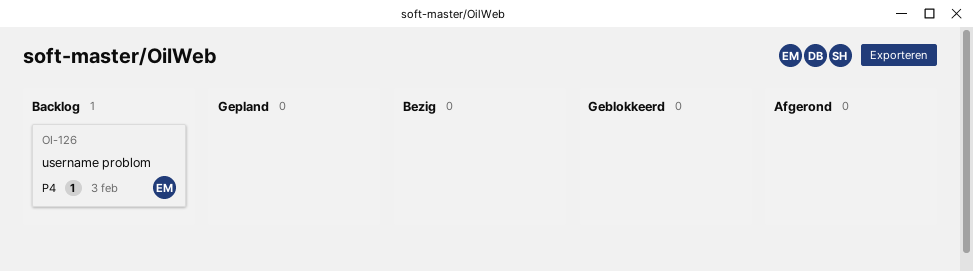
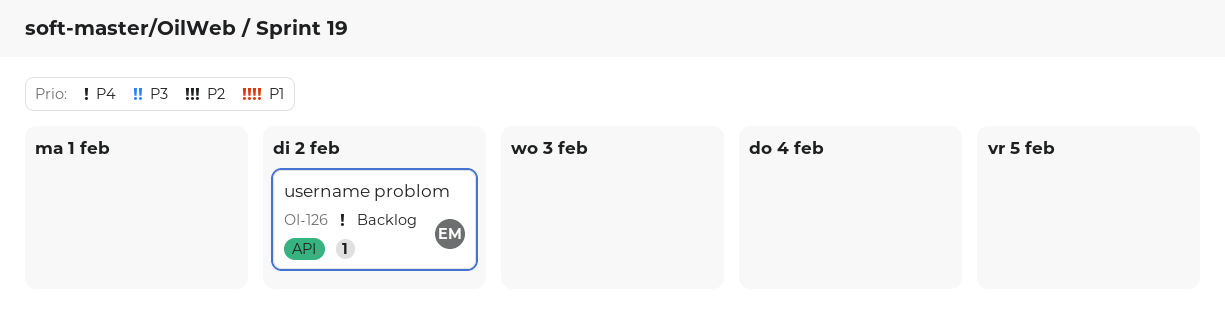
OI-126, due: Feb 3 -> Feb 2

